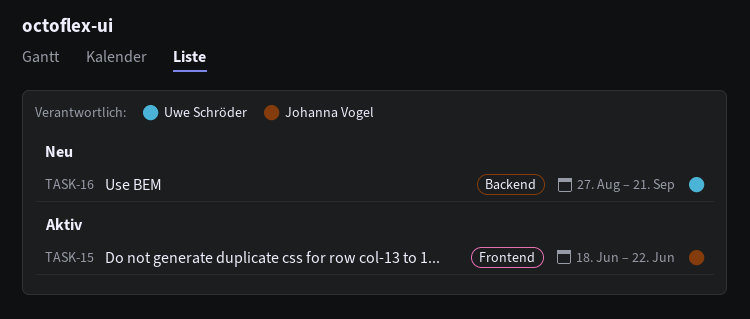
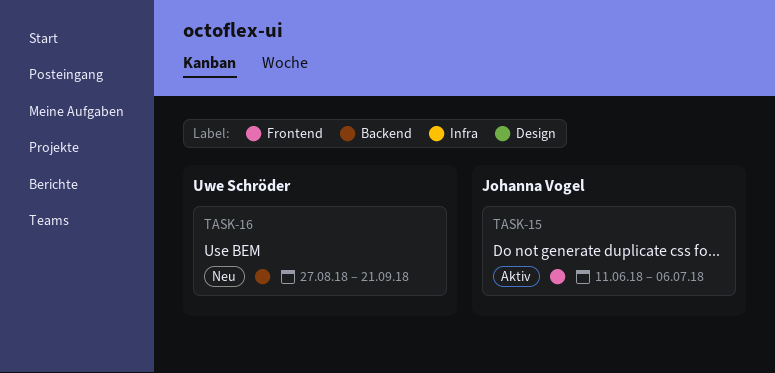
TASK-15, start: Jun 18 -> Jun 11
TASK-15, due: Jun 22 -> Jul 6

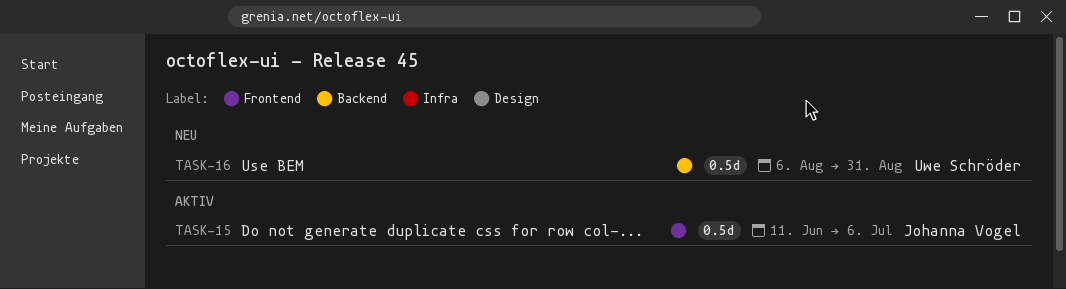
TASK-16, start: Aug 27 -> Aug 6
TASK-16, due: Sep 21 -> Aug 31

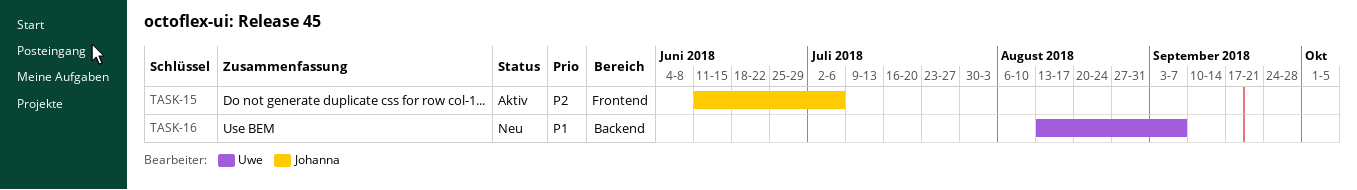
TASK-16, start: Aug 6 -> Aug 13
TASK-16, due: Aug 31 -> Sep 7

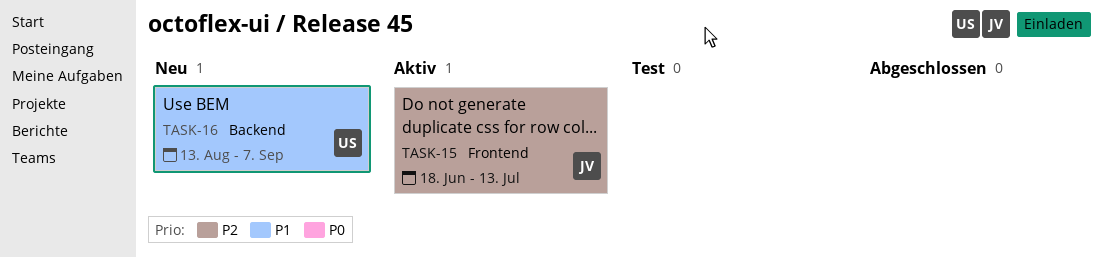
TASK-15, start: Jun 11 -> Jun 18
TASK-15, due: Jul 6 -> Jul 13

